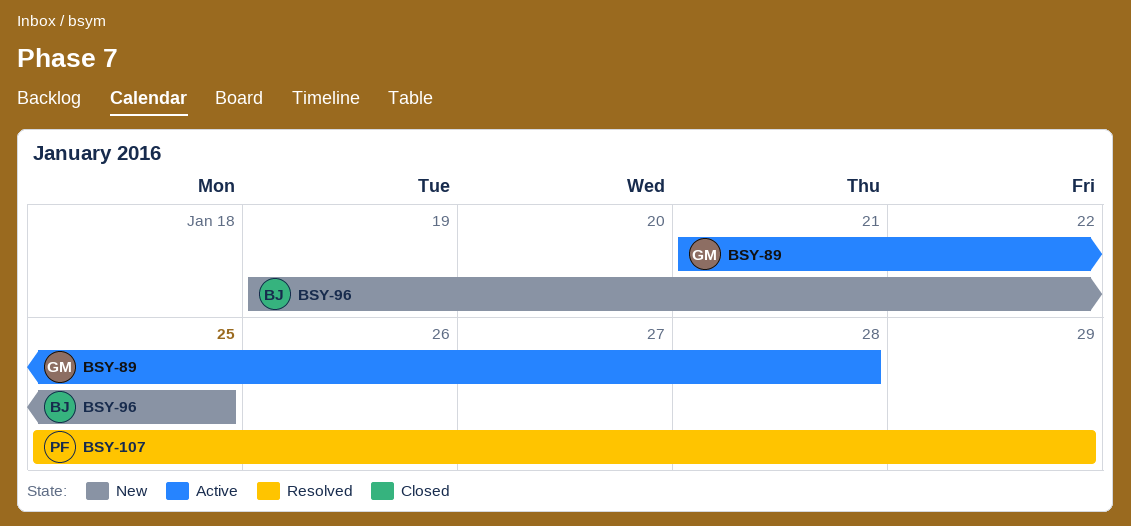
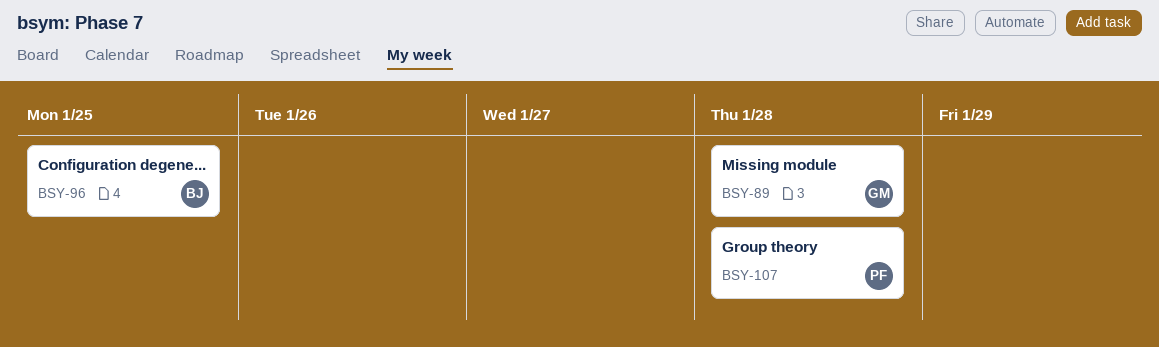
BSY-107, due: Jan 29 -> Jan 28

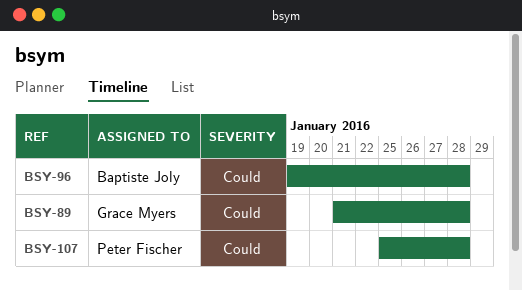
BSY-96, due: Jan 25 -> Jan 28

